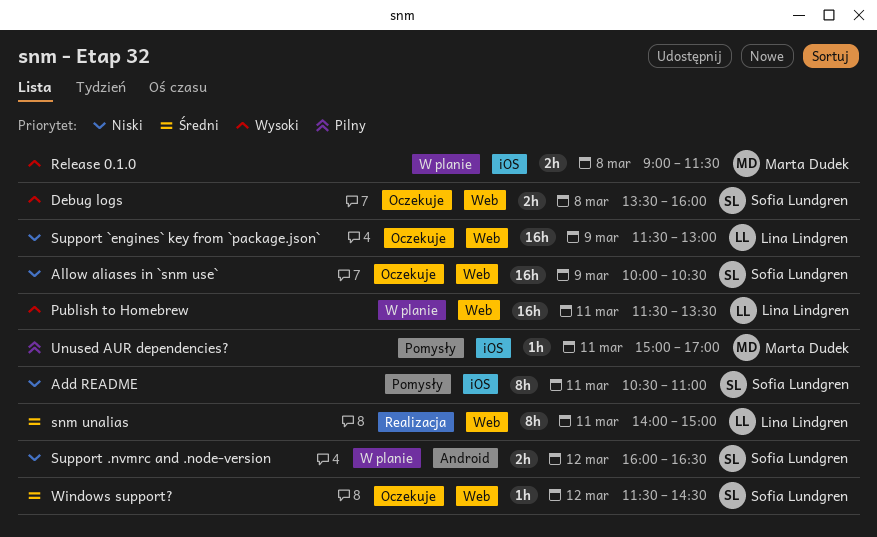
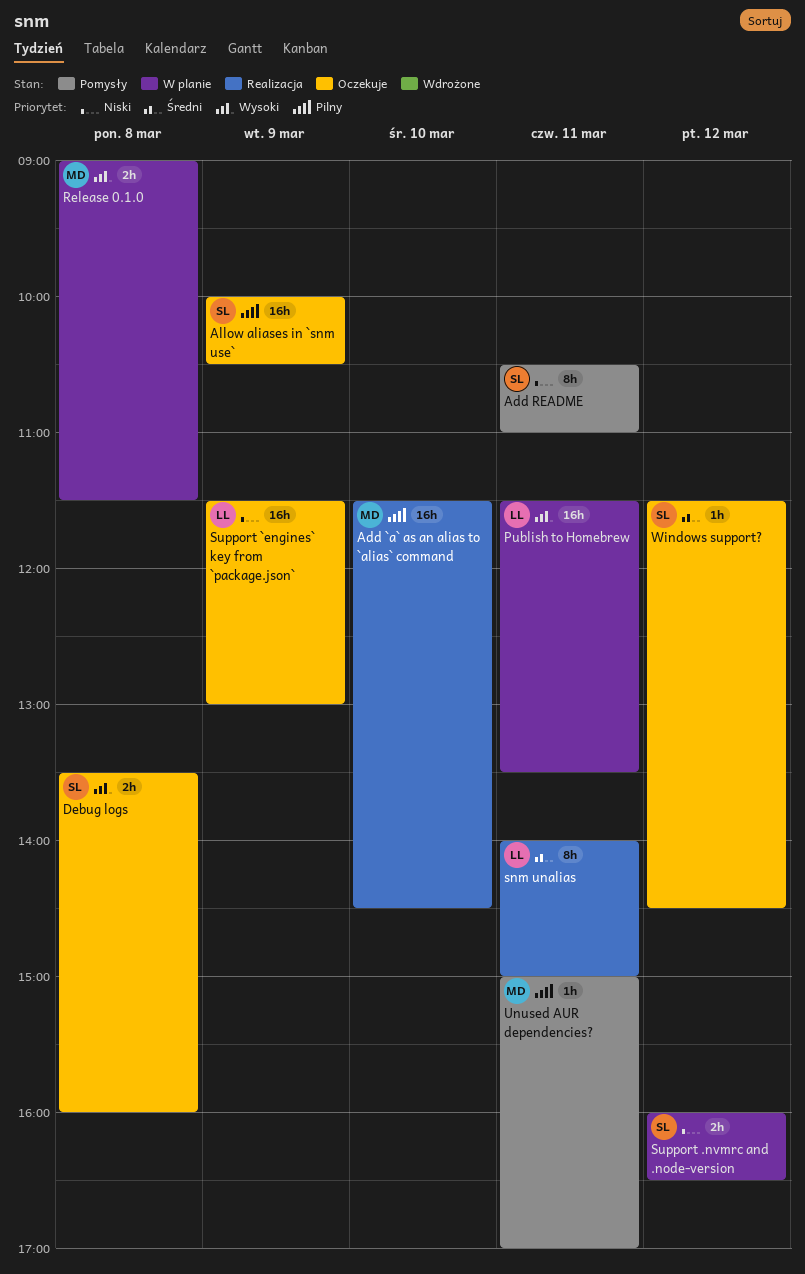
Add `a` as an alias to `alias` command: none -> present
Allow aliases in `snm use`, priority: Niski -> Pilny

